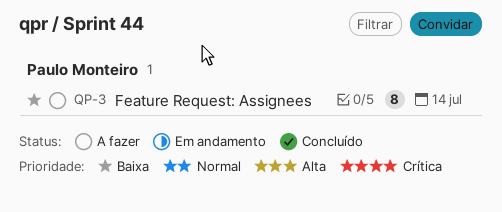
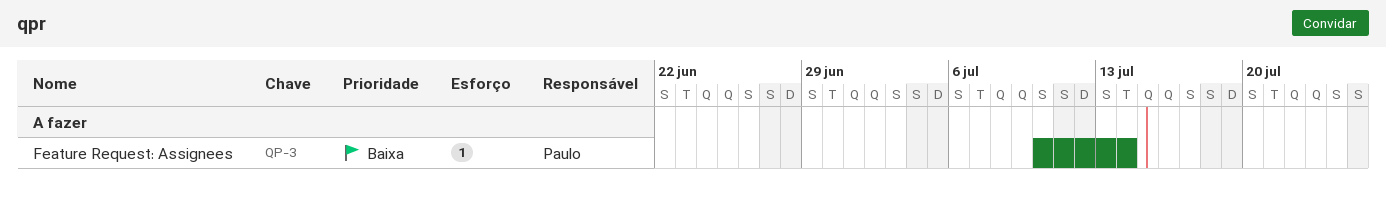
QP-3, estimate: 8 -> 1

